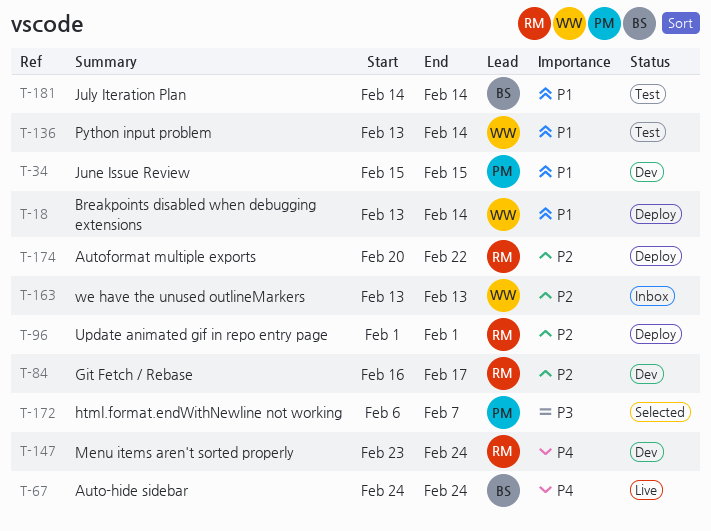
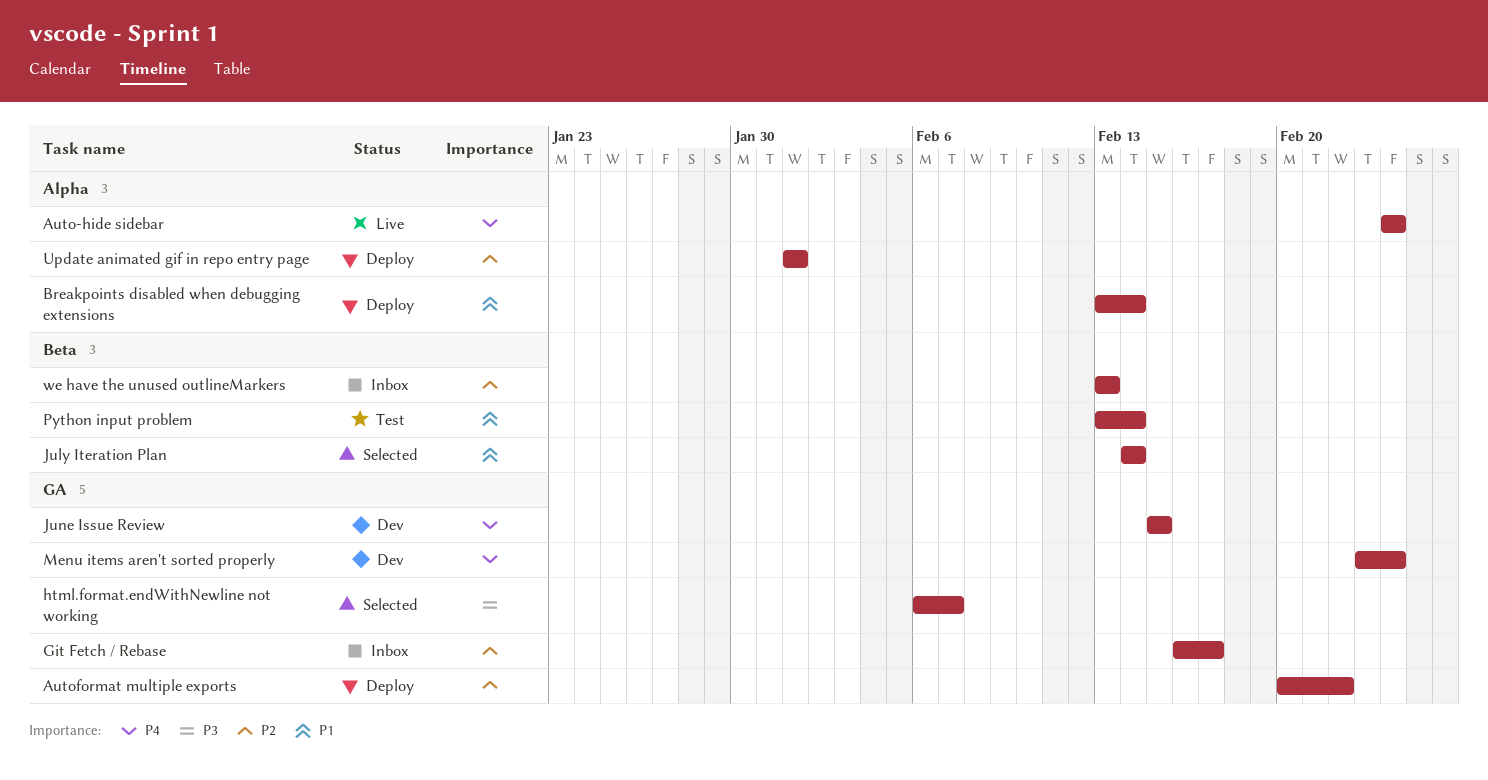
Git Fetch / Rebase, status: Dev -> Inbox
July Iteration Plan, status: Test -> Selected
June Issue Review, priority: P1 -> P4

